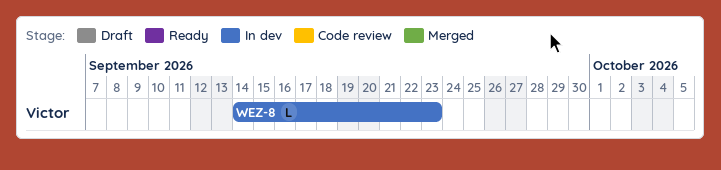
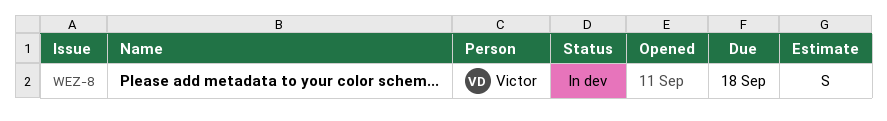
WEZ-8, estimate: L -> S
WEZ-8, due: Sep 23 -> Sep 18

